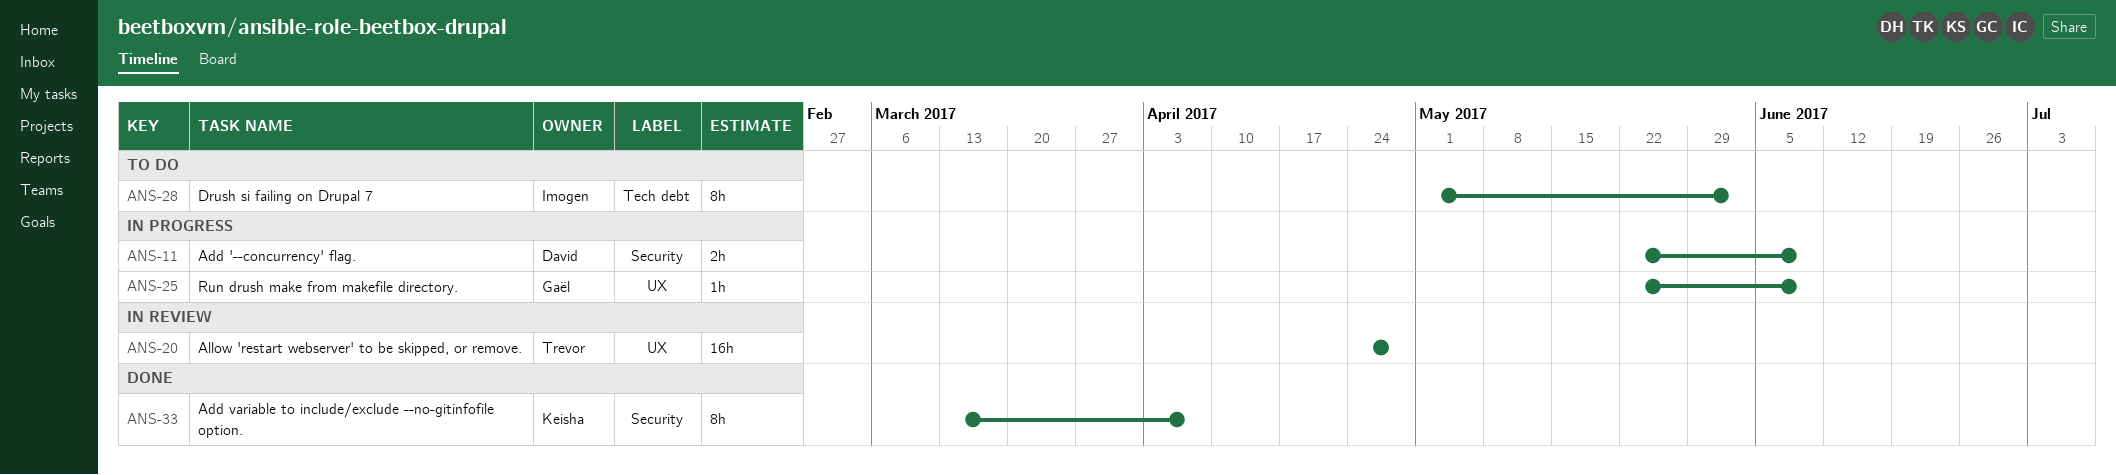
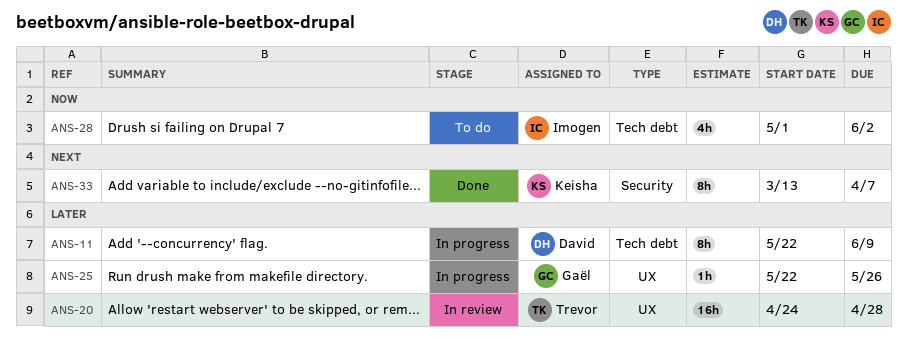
ANS-11, label: Security -> Tech debt
ANS-11, estimate: 2h -> 8h
ANS-25, due: Jun 9 -> May 26
ANS-28, estimate: 8h -> 4h

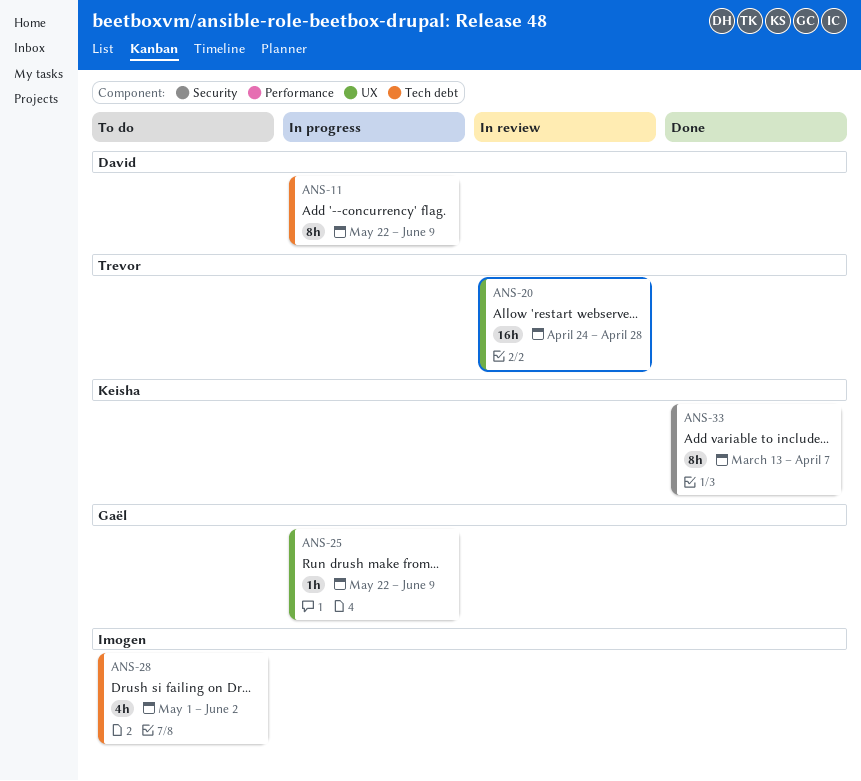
ANS-25, due: May 26 -> Jun 9

